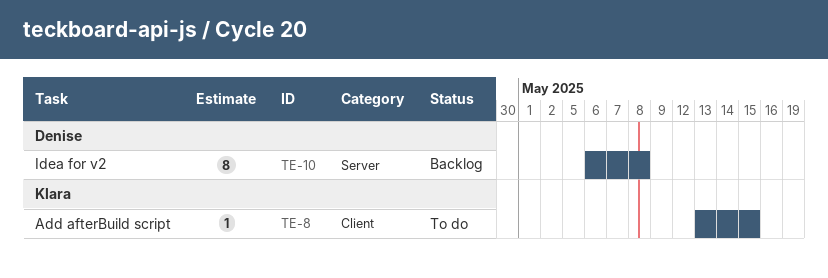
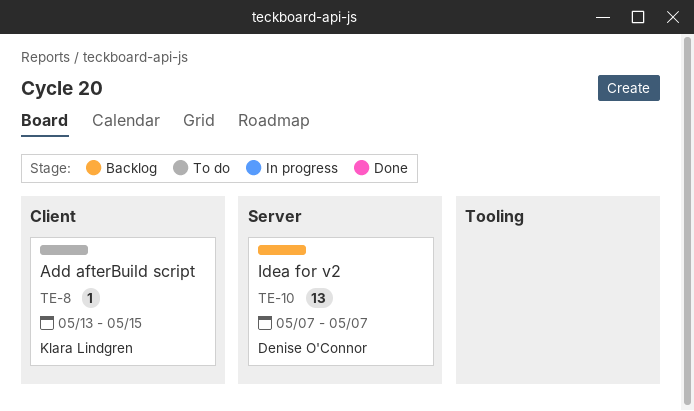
TE-10, estimate: 8 -> 13
TE-10, start: May 6 -> May 7
TE-10, due: May 8 -> May 7

